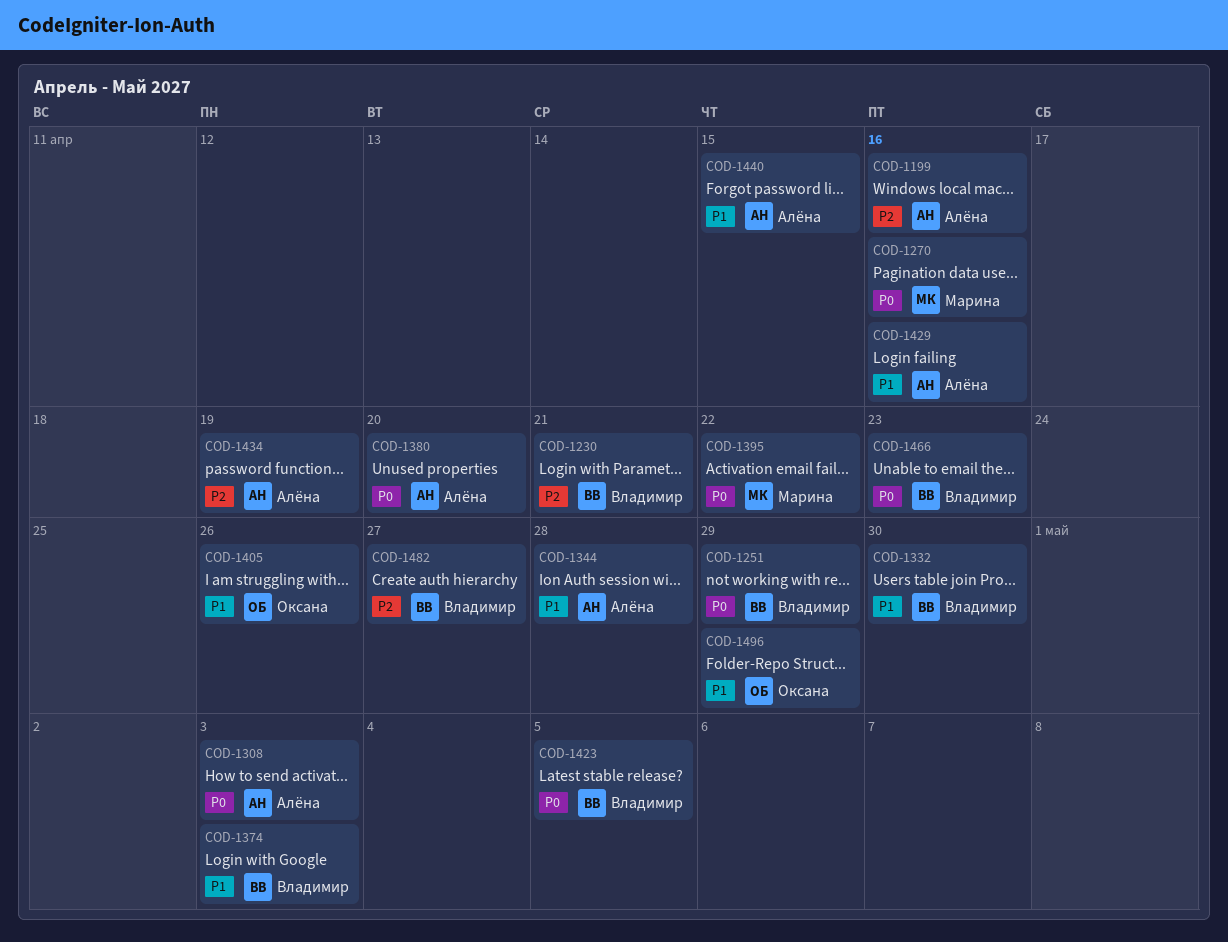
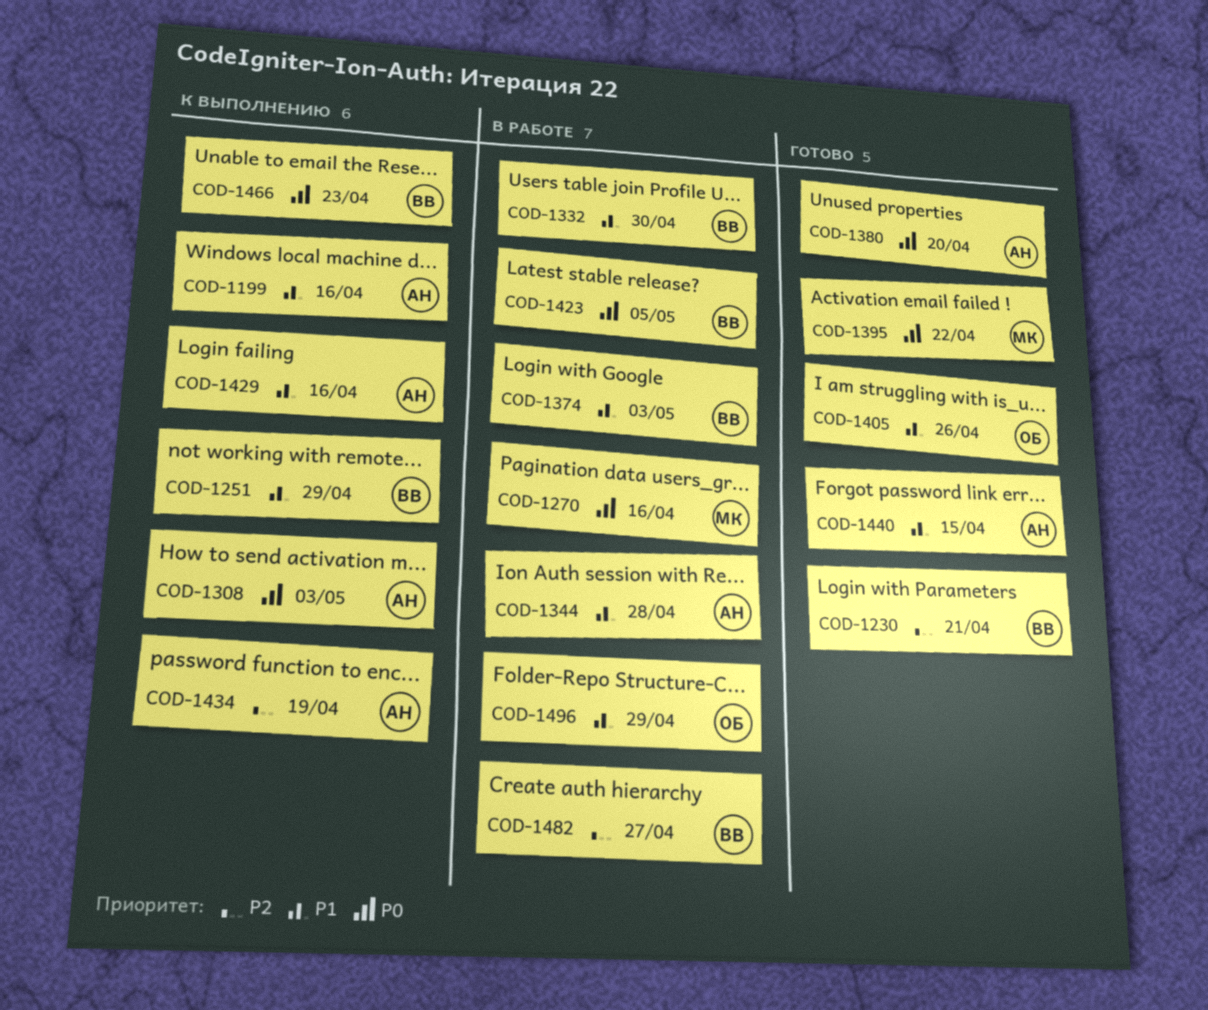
COD-1199, priority: P2 -> P1
COD-1251, priority: P0 -> P1

